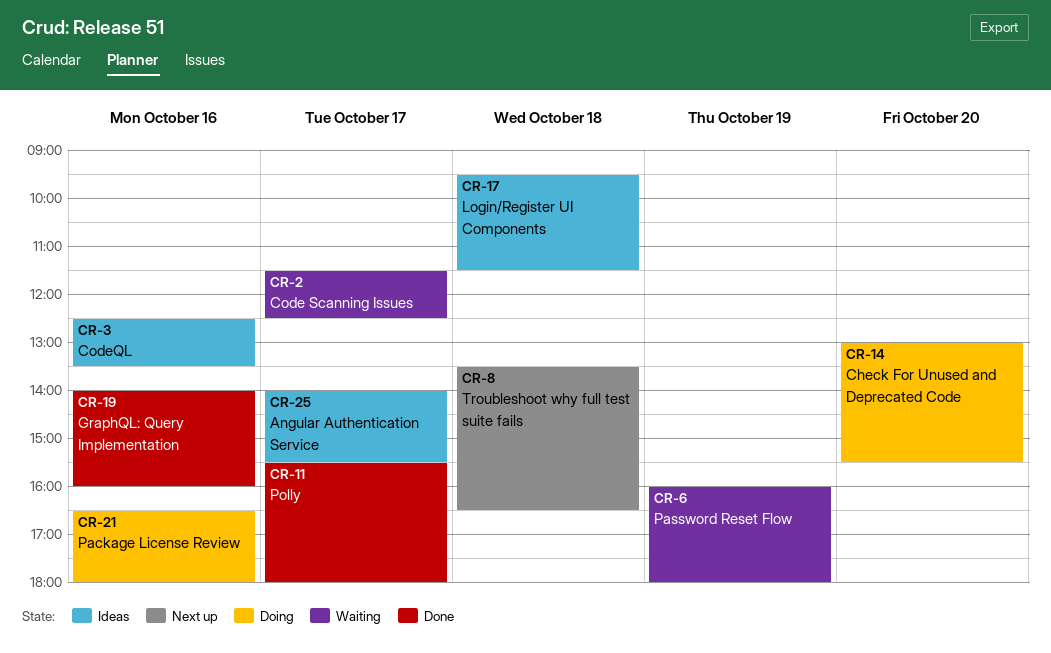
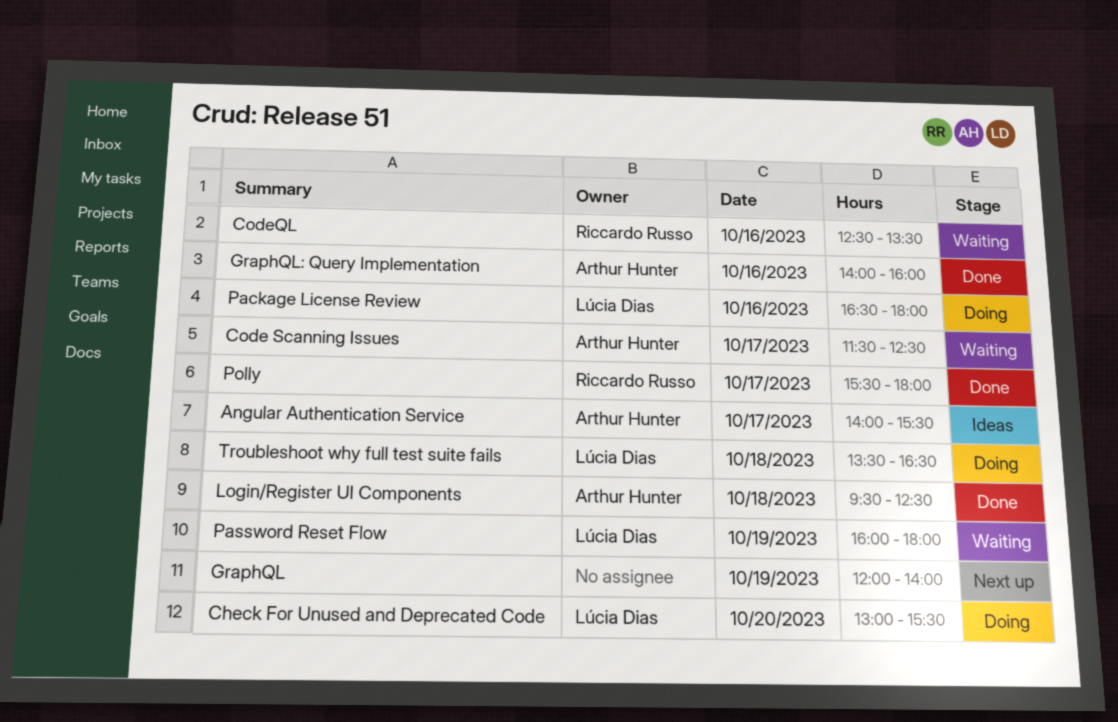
CodeQL, status: Ideas -> Waiting
GraphQL: none -> present
Login/Register UI Components, status: Ideas -> Done
Login/Register UI Components, ends: 11:30 -> 12:30
Troubleshoot why full test suite fails, status: Next up -> Doing

